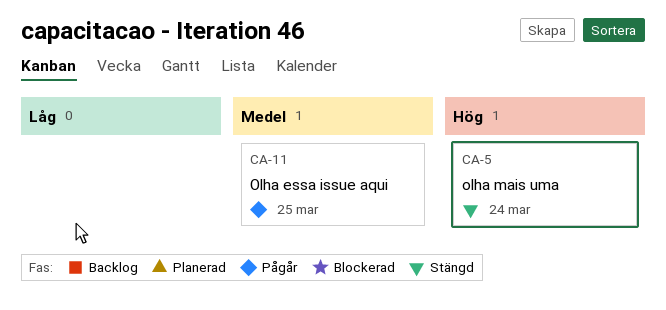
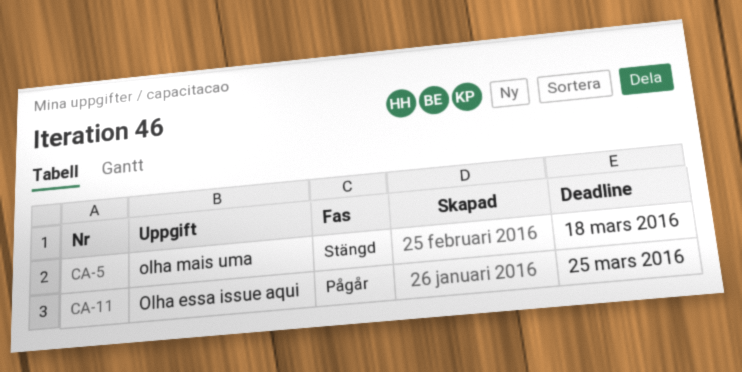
CA-5, due: Mar 24 -> Mar 18

